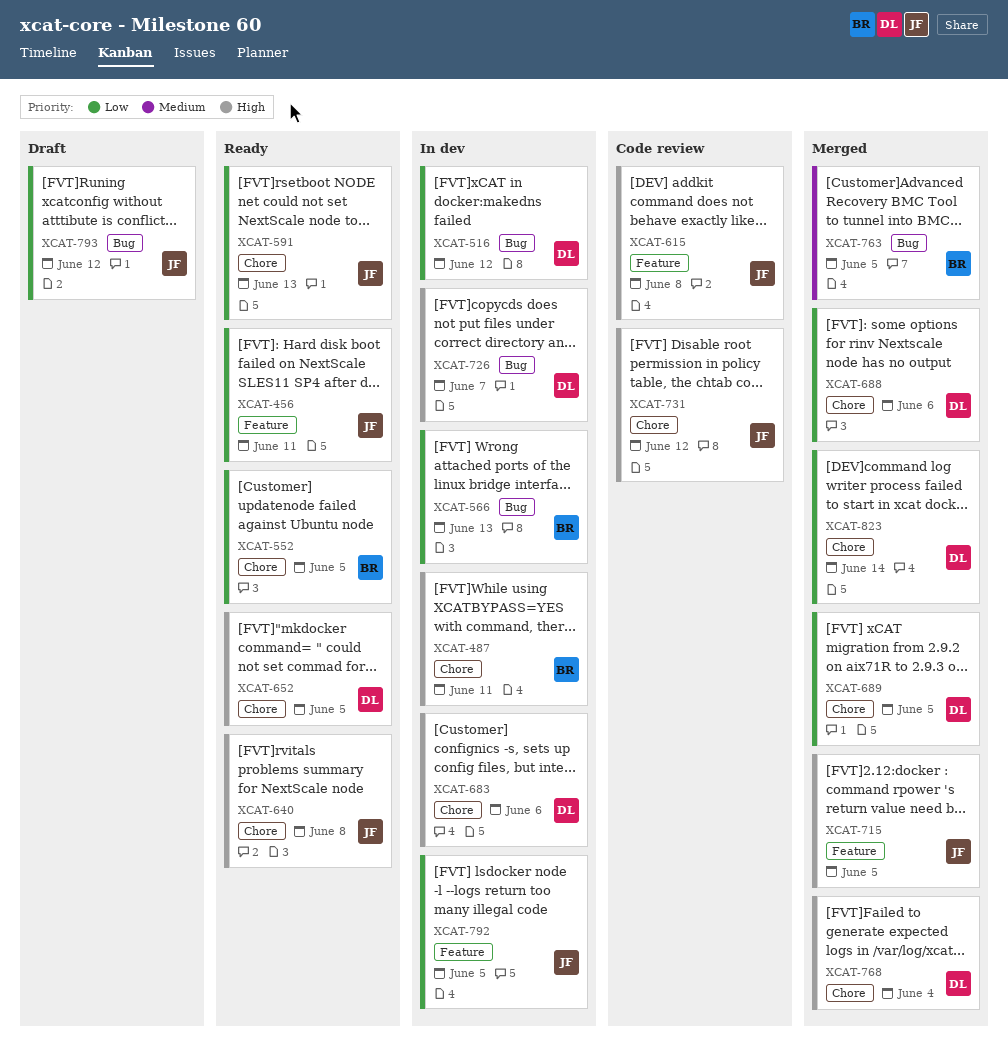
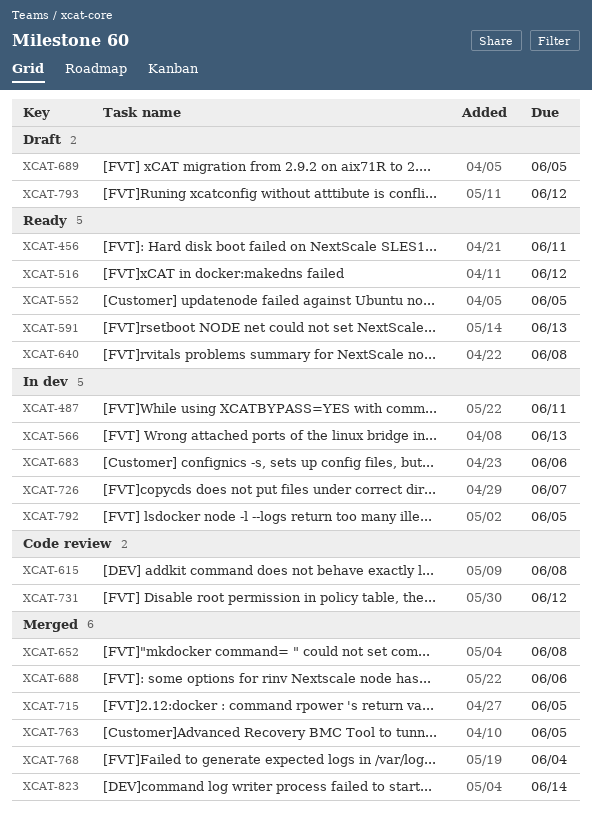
XCAT-516, status: In dev -> Ready
XCAT-652, status: Ready -> Merged
XCAT-652, due: Jun 5 -> Jun 8
XCAT-689, status: Merged -> Draft

